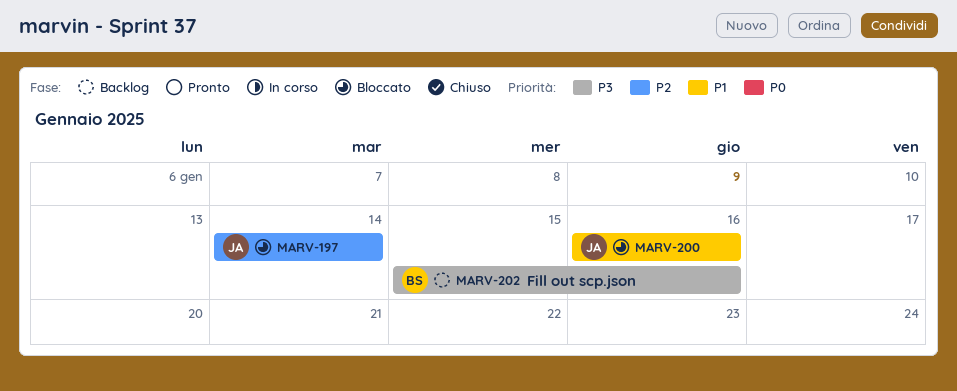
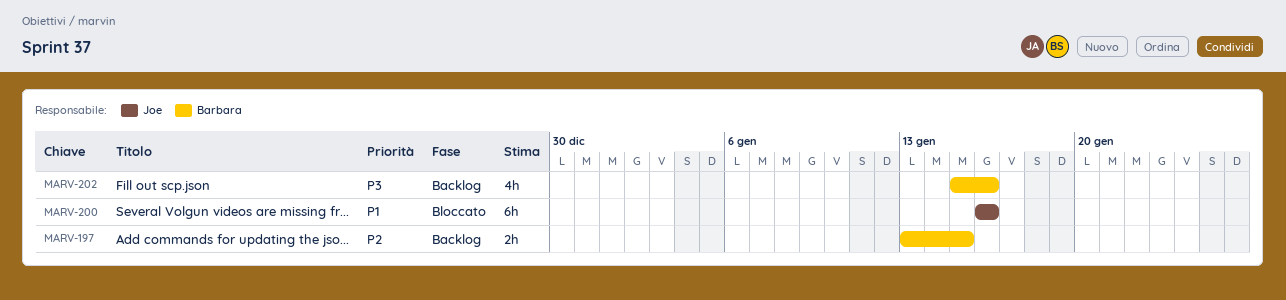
MARV-197, status: Bloccato -> Backlog
MARV-197, owner: Joe -> Barbara
MARV-197, start: Jan 14 -> Jan 13
MARV-197, due: Jan 14 -> Jan 15

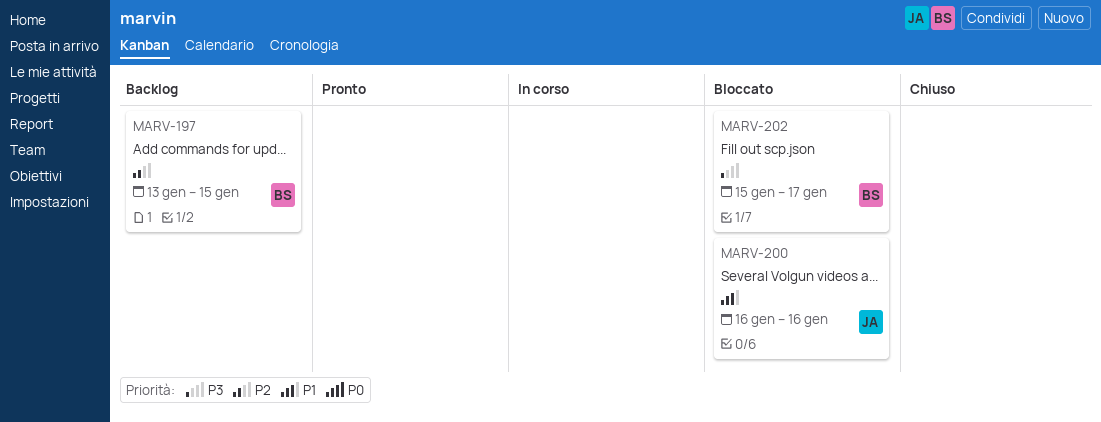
MARV-202, status: Backlog -> Bloccato
MARV-202, due: Jan 16 -> Jan 17

